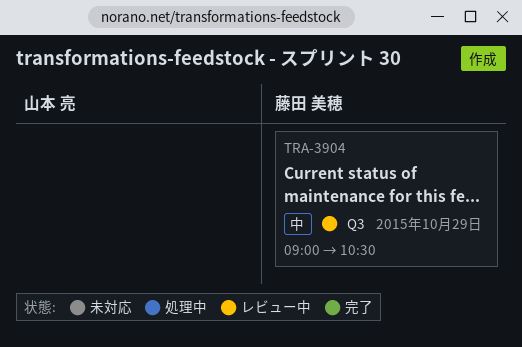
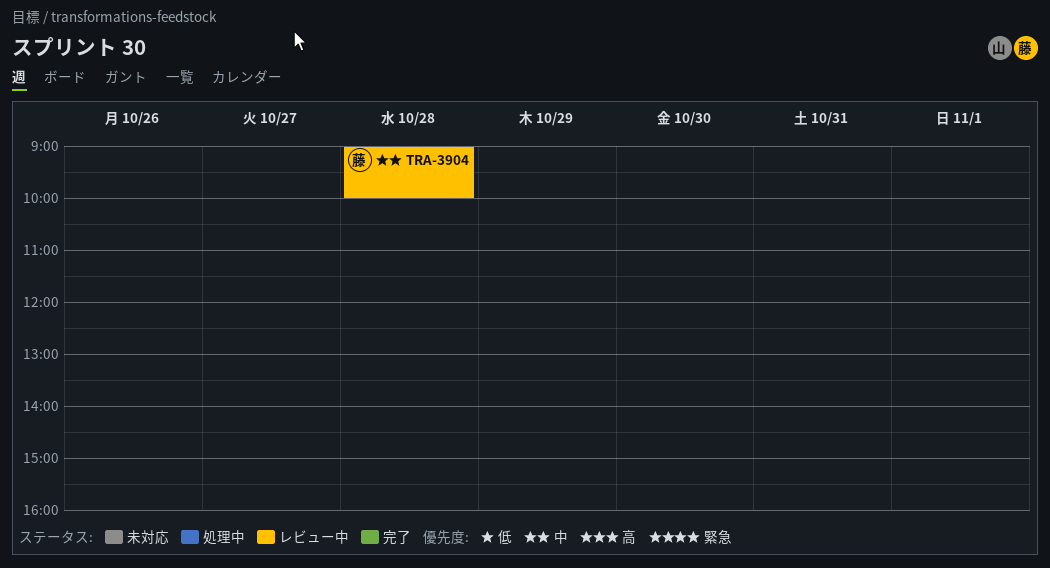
TRA-3904, day: Oct 29 -> Oct 28
TRA-3904, ends: 10:30 -> 10:00

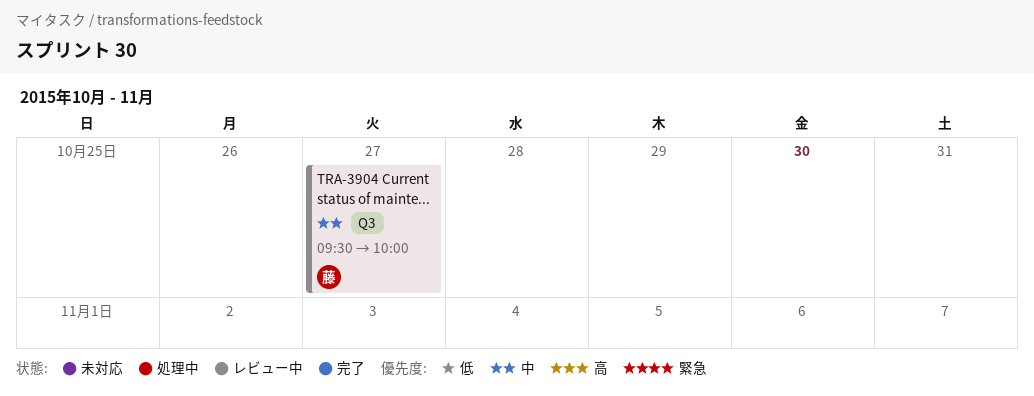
TRA-3904, day: Oct 28 -> Oct 27
TRA-3904, begins: 09:00 -> 09:30

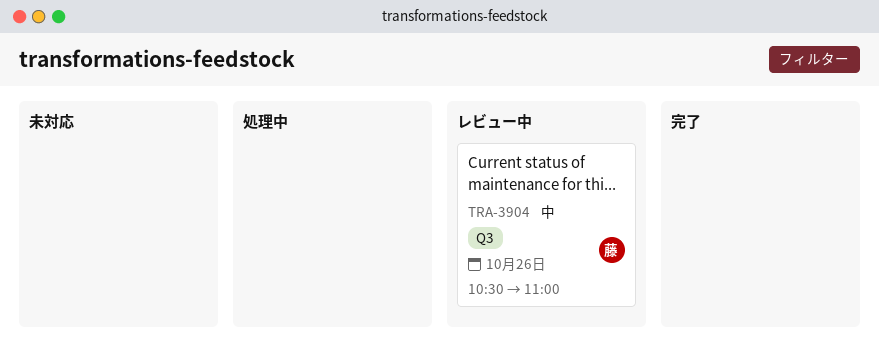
TRA-3904, day: Oct 27 -> Oct 26
TRA-3904, begins: 09:30 -> 10:30
TRA-3904, ends: 10:00 -> 11:00

